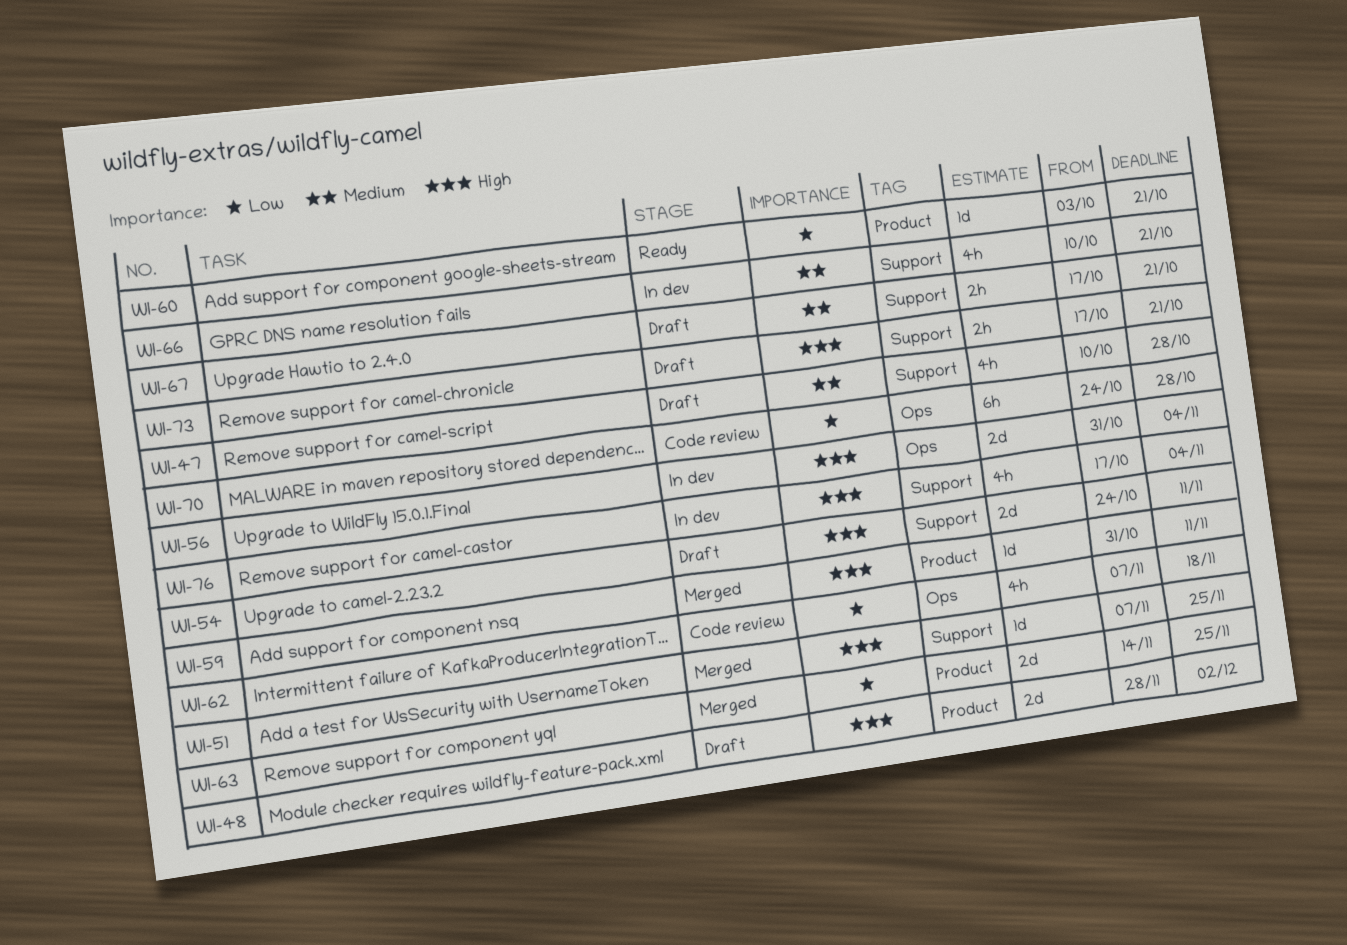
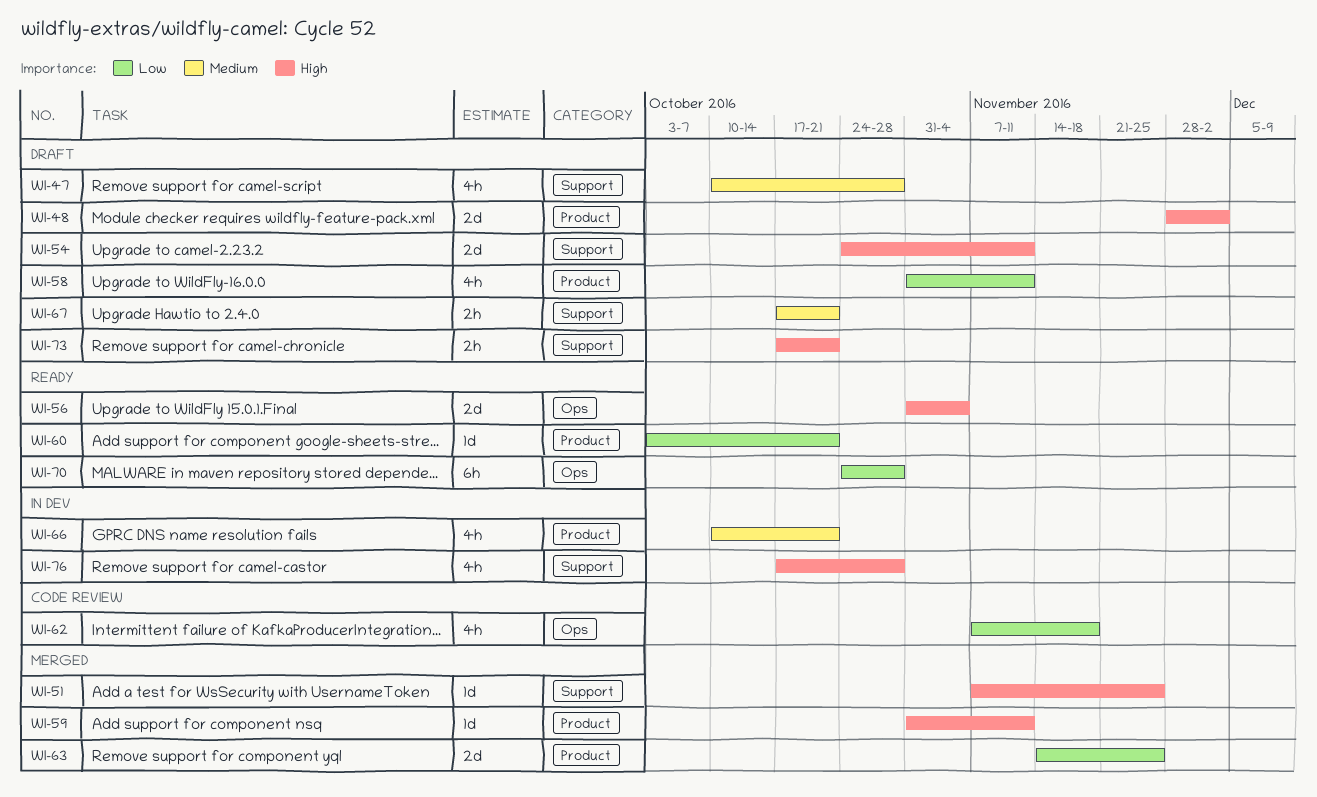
WI-56, status: In dev -> Ready
WI-58: none -> present
WI-66, label: Support -> Product
WI-70, status: Code review -> Ready
WI-76, due: Nov 4 -> Oct 28

